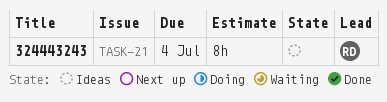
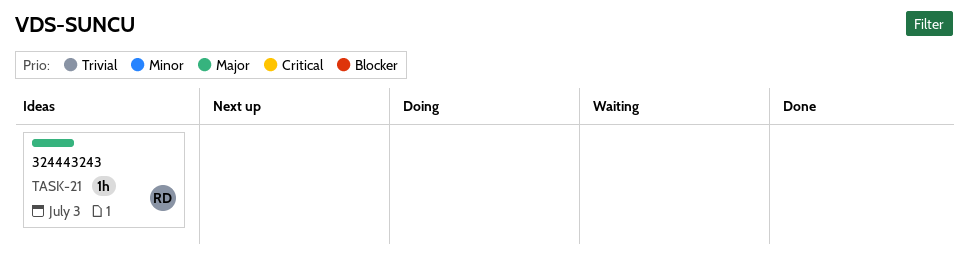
TASK-21, estimate: 8h -> 1h
TASK-21, due: Jul 4 -> Jul 3

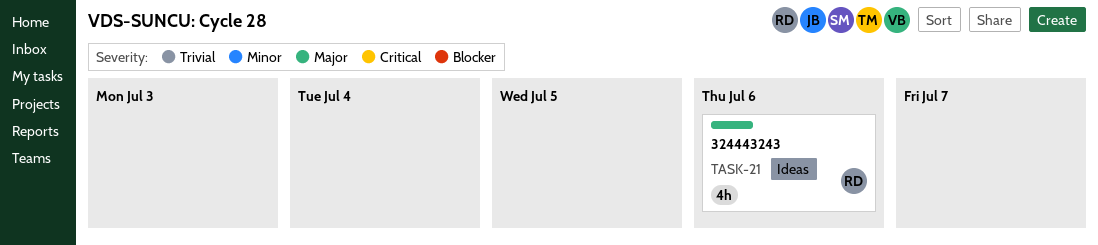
TASK-21, estimate: 1h -> 4h
TASK-21, due: Jul 3 -> Jul 6

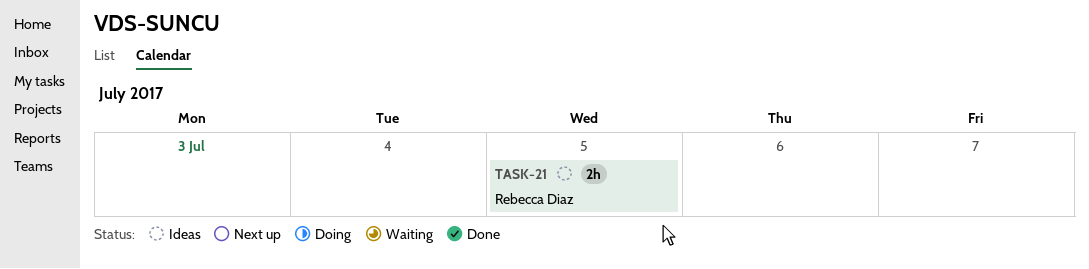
TASK-21, estimate: 4h -> 2h
TASK-21, due: Jul 6 -> Jul 5

